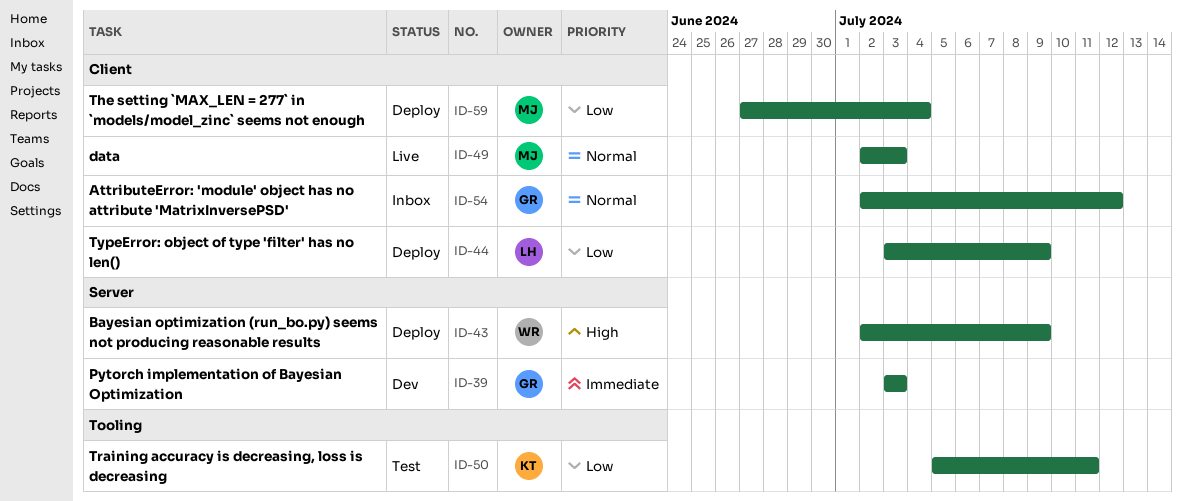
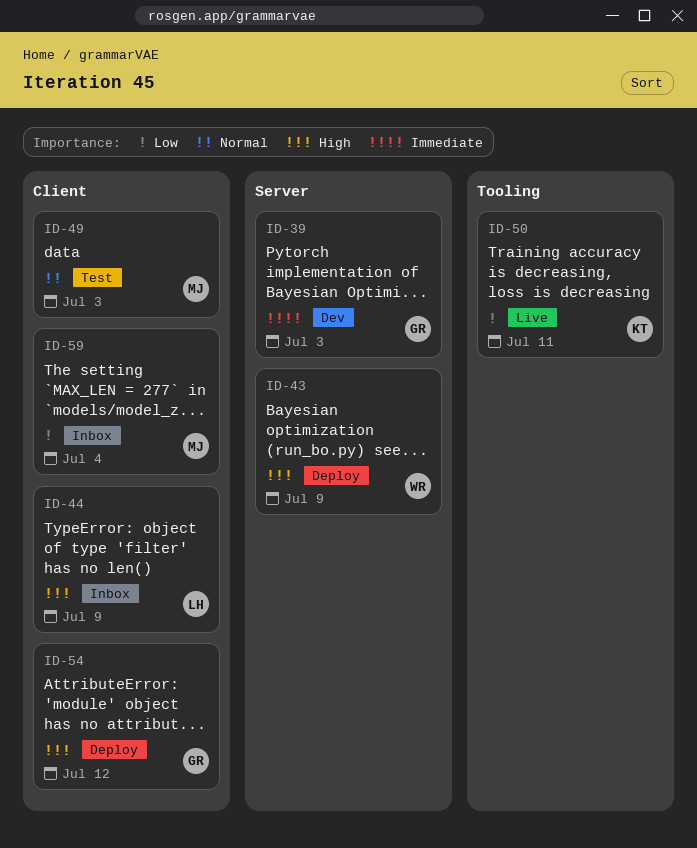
ID-44, status: Deploy -> Inbox
ID-44, priority: Low -> High
ID-49, status: Live -> Test
ID-50, status: Test -> Live
ID-54, status: Inbox -> Deploy
ID-54, priority: Normal -> High
ID-59, status: Deploy -> Inbox

